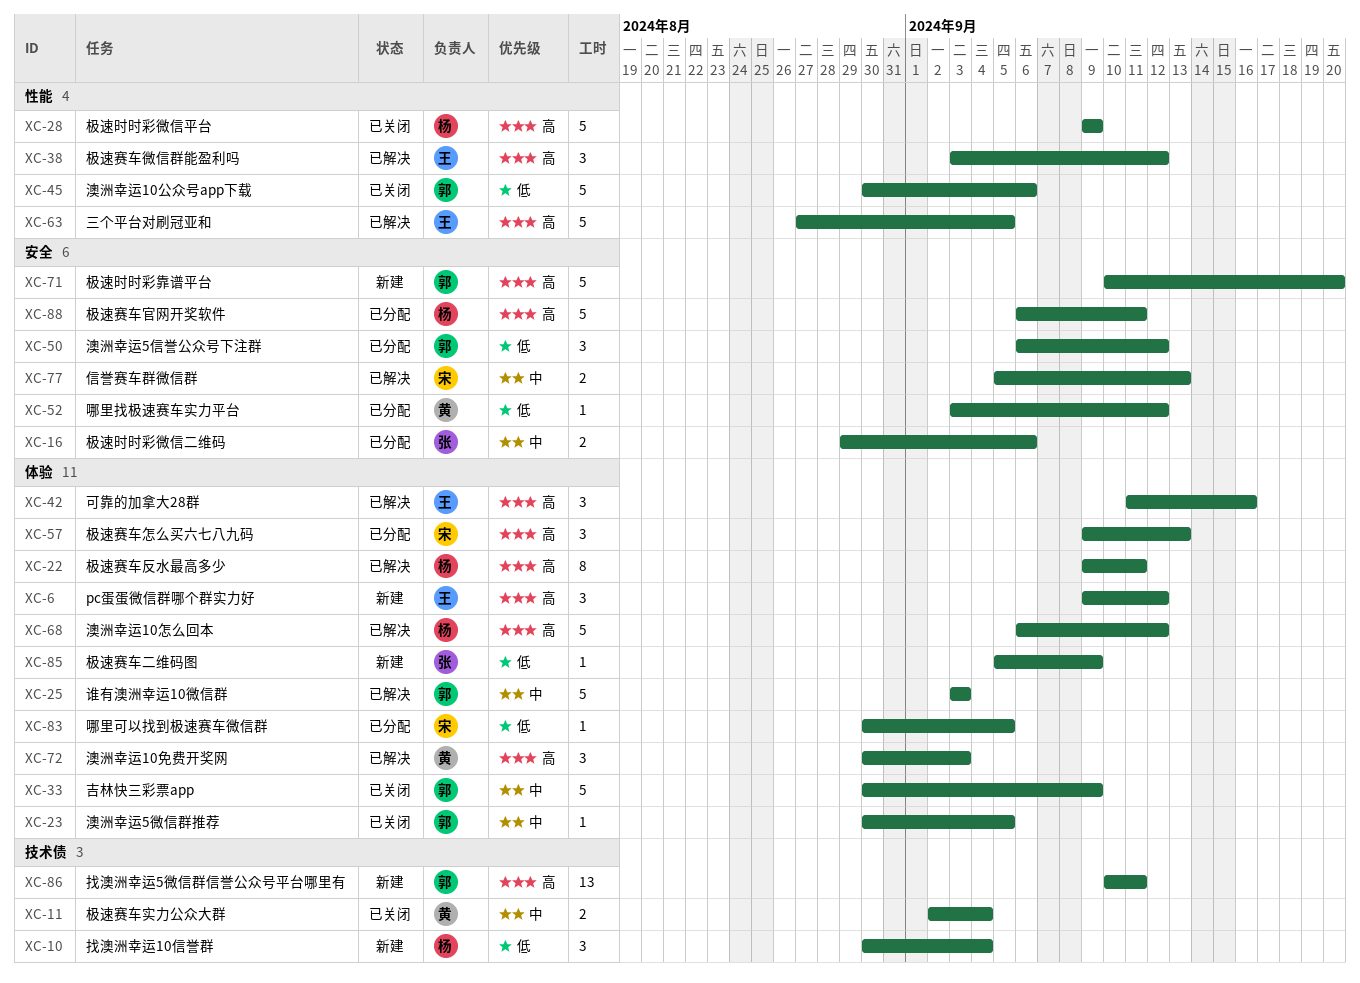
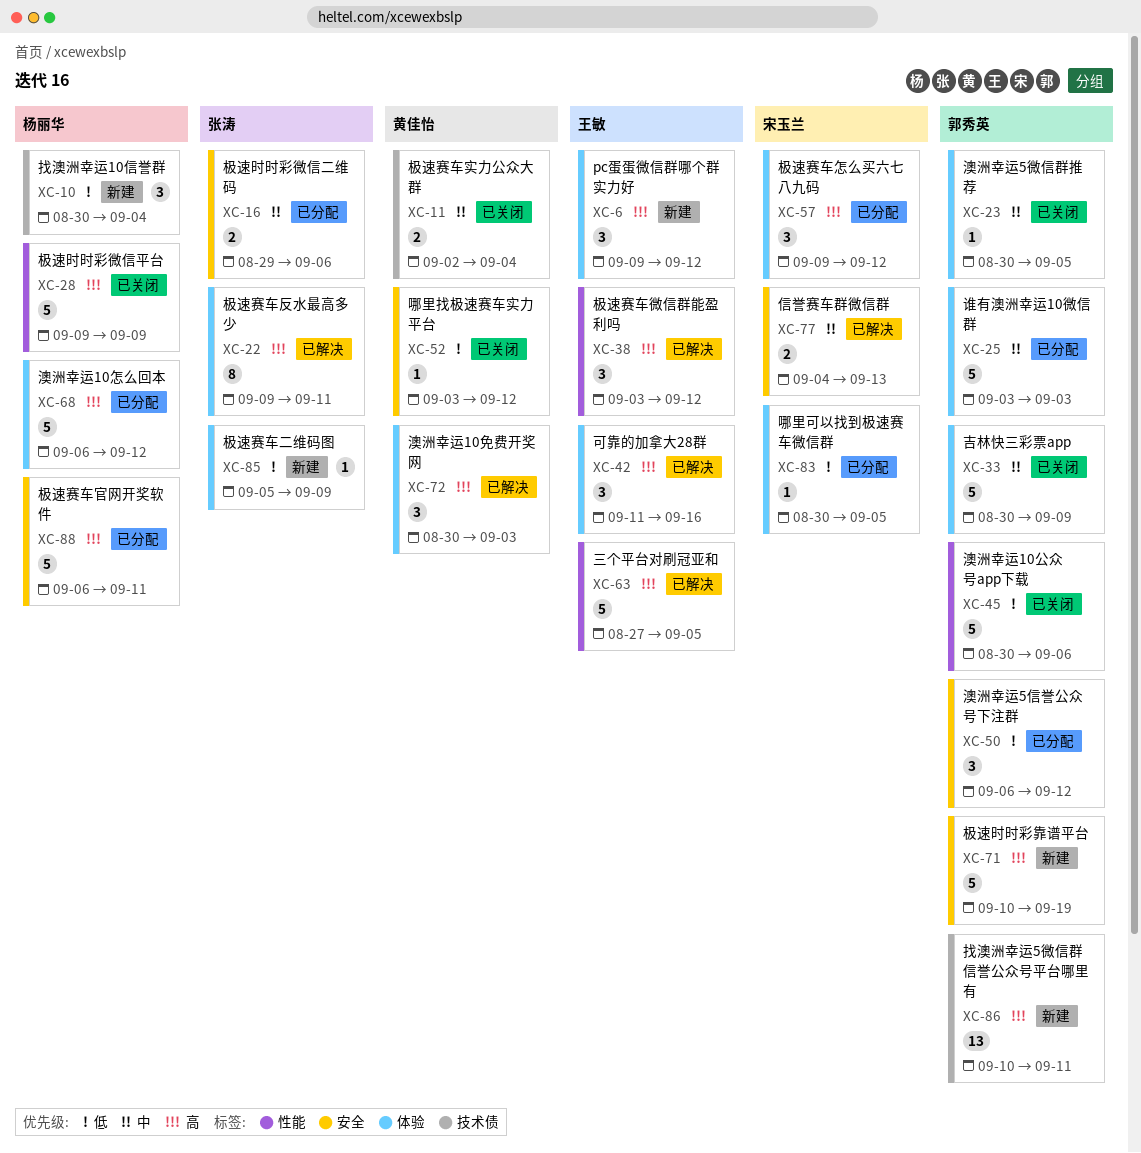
XC-22, owner: 杨丽华 -> 张涛
XC-25, status: 已解决 -> 已分配
XC-52, status: 已分配 -> 已关闭
XC-57, due: Sep 13 -> Sep 12
XC-68, status: 已解决 -> 已分配
XC-71, due: Sep 20 -> Sep 19
XC-77, start: Sep 5 -> Sep 4

